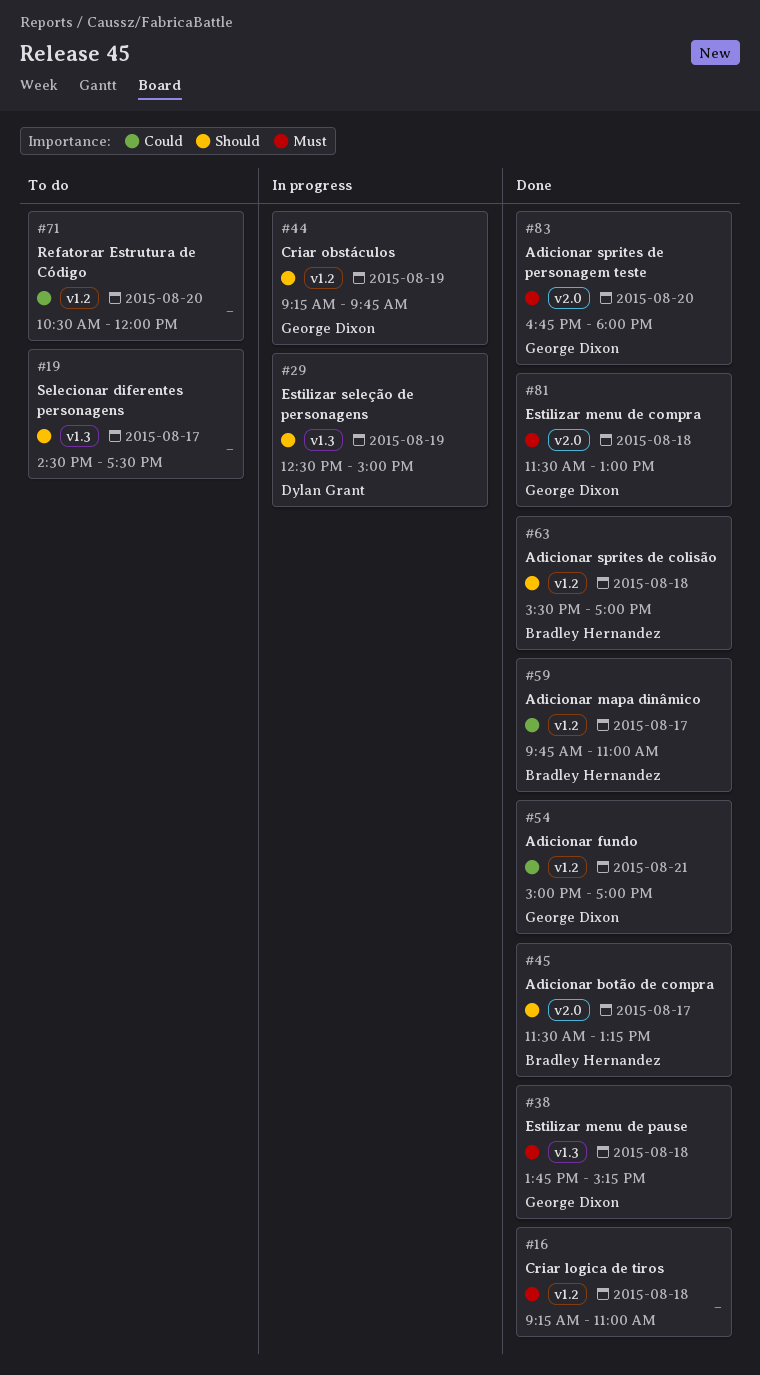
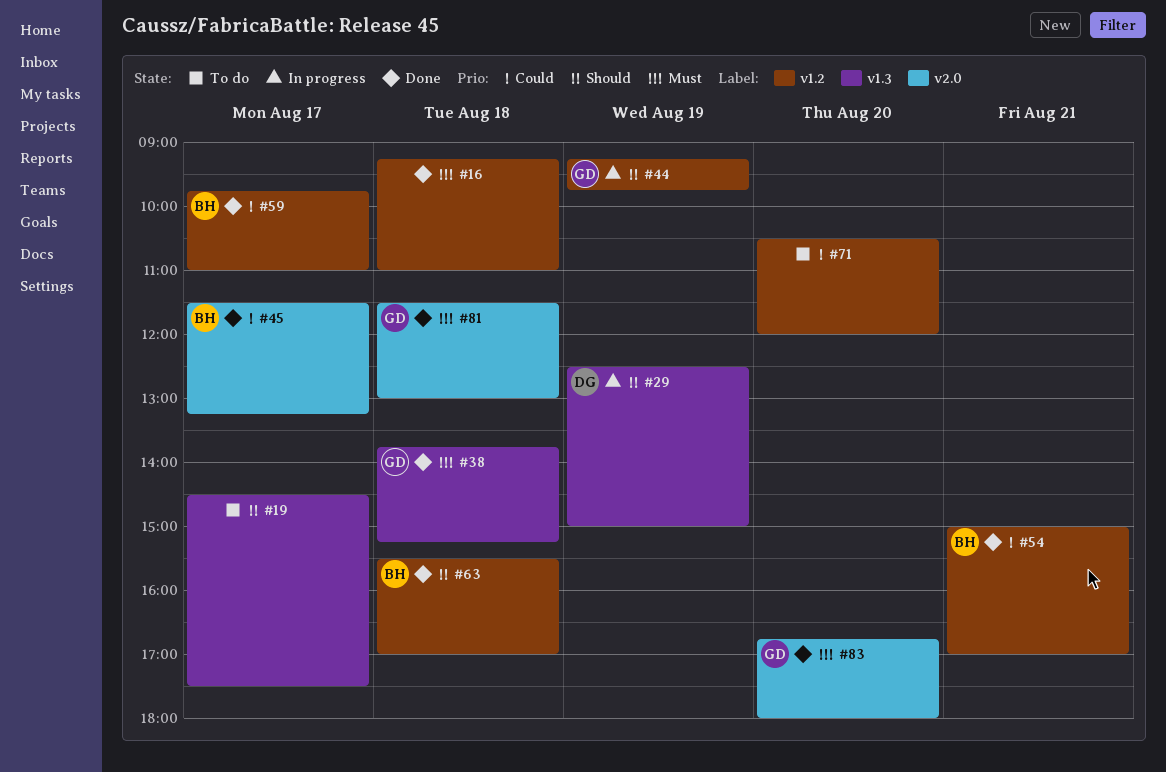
#45, priority: Should -> Could
#54, owner: George Dixon -> Bradley Hernandez

